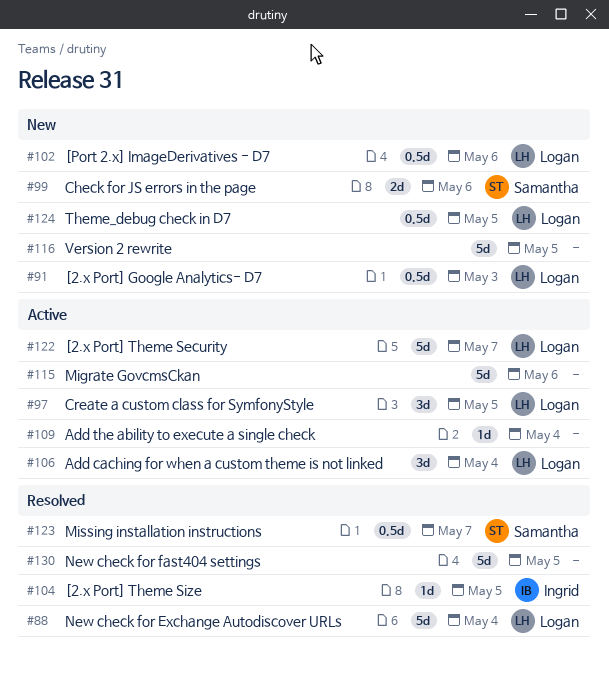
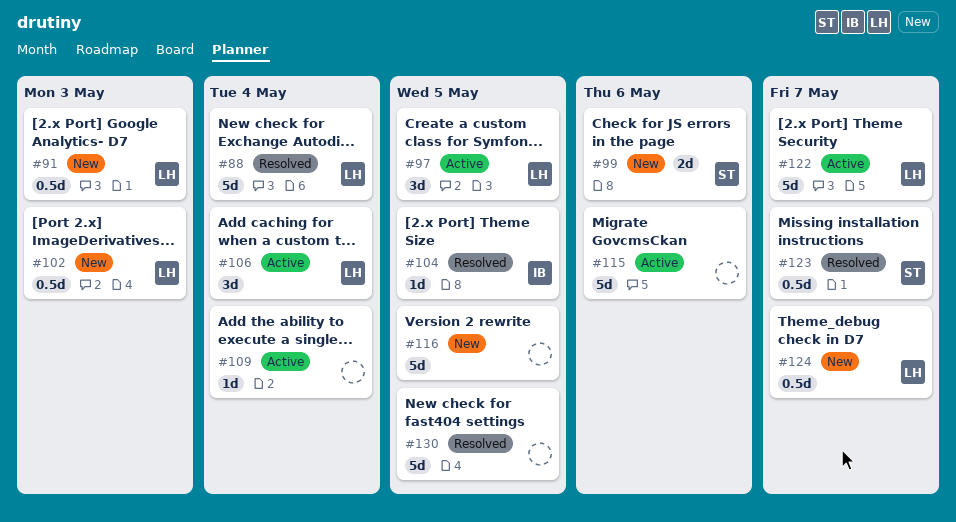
#102, due: May 6 -> May 3
#124, due: May 5 -> May 7

